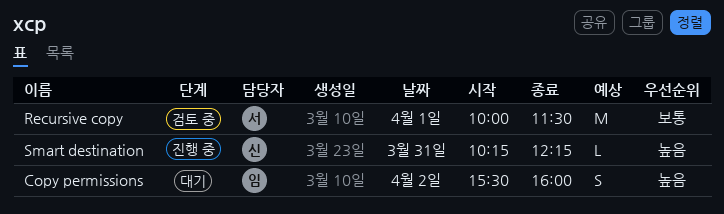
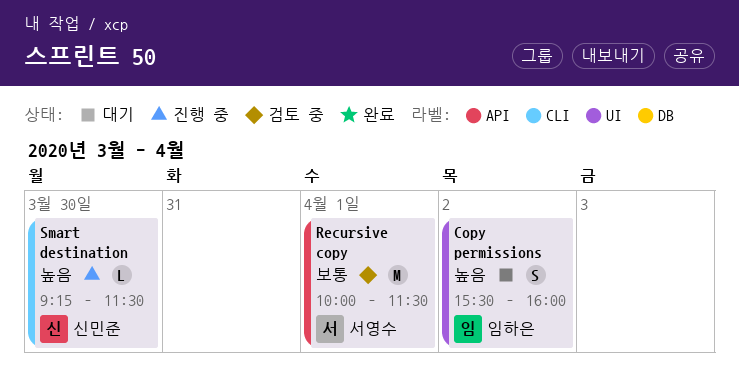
Smart destination, day: Mar 31 -> Mar 30
Smart destination, begins: 10:15 -> 09:15
Smart destination, ends: 12:15 -> 11:30

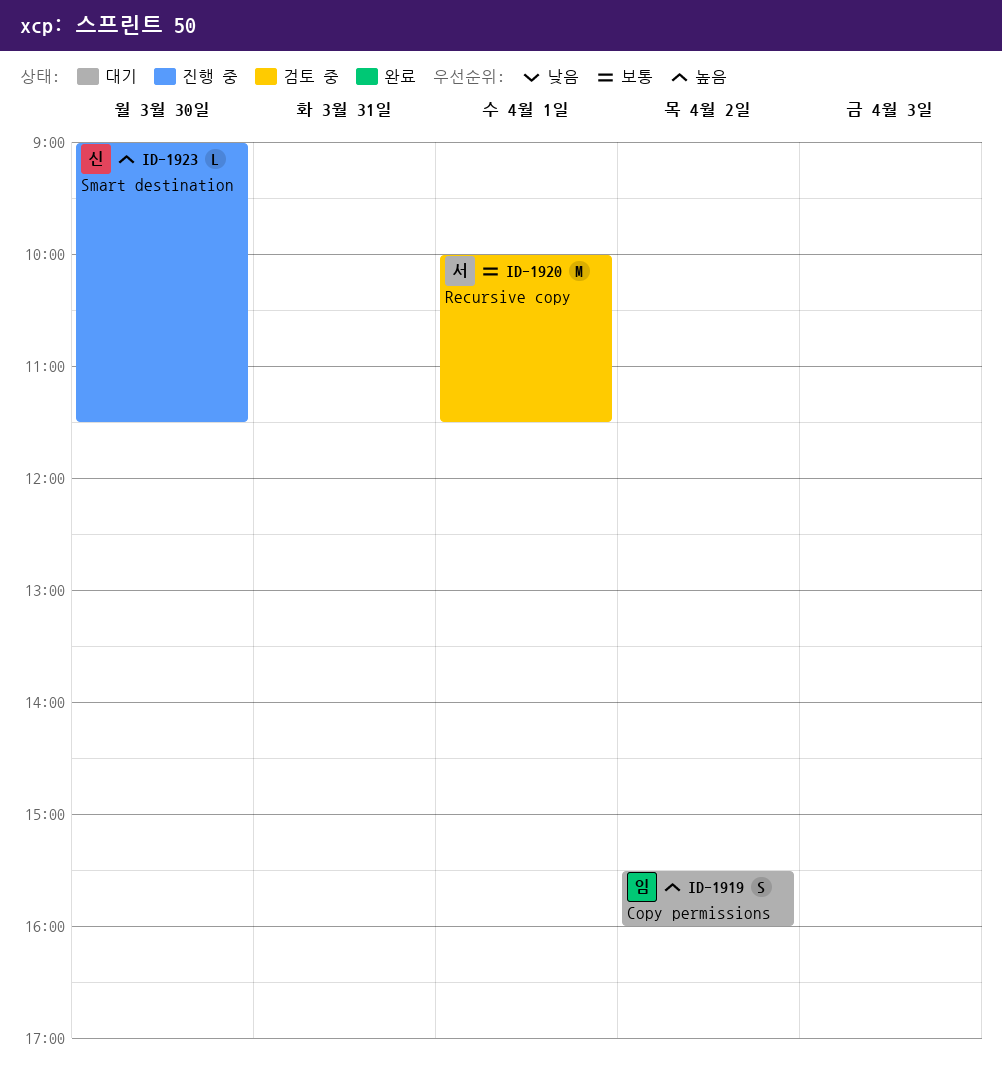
Smart destination, begins: 09:15 -> 09:00

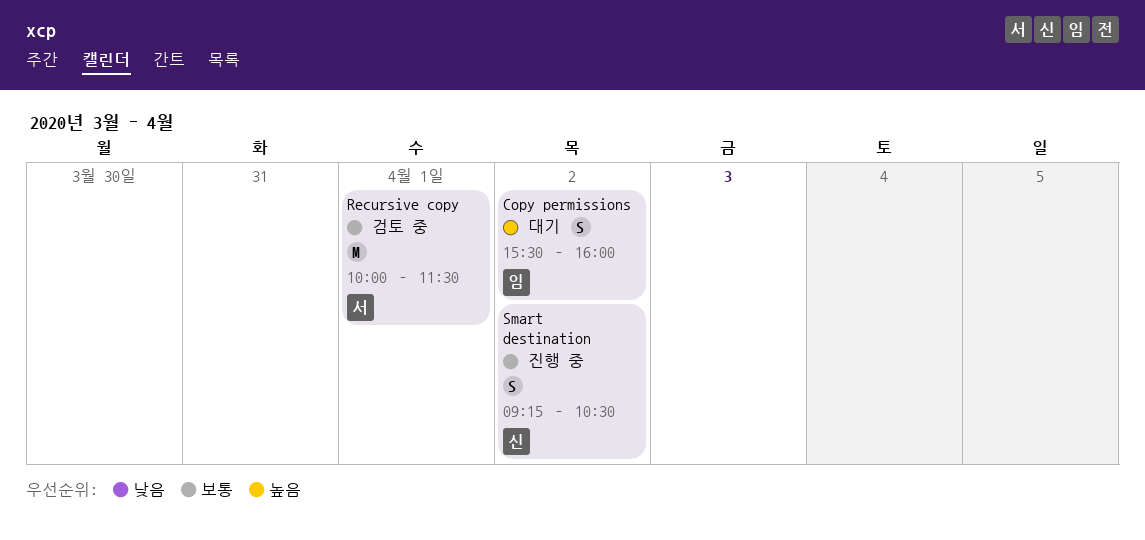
Smart destination, priority: 높음 -> 보통
Smart destination, estimate: L -> S
Smart destination, day: Mar 30 -> Apr 2
Smart destination, begins: 09:00 -> 09:15
Smart destination, ends: 11:30 -> 10:30

